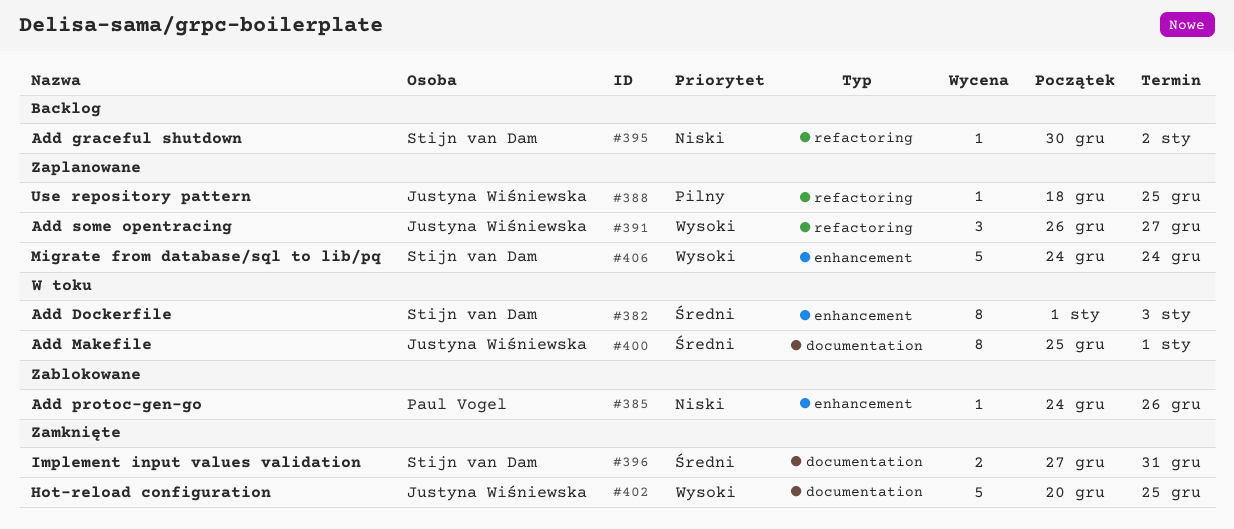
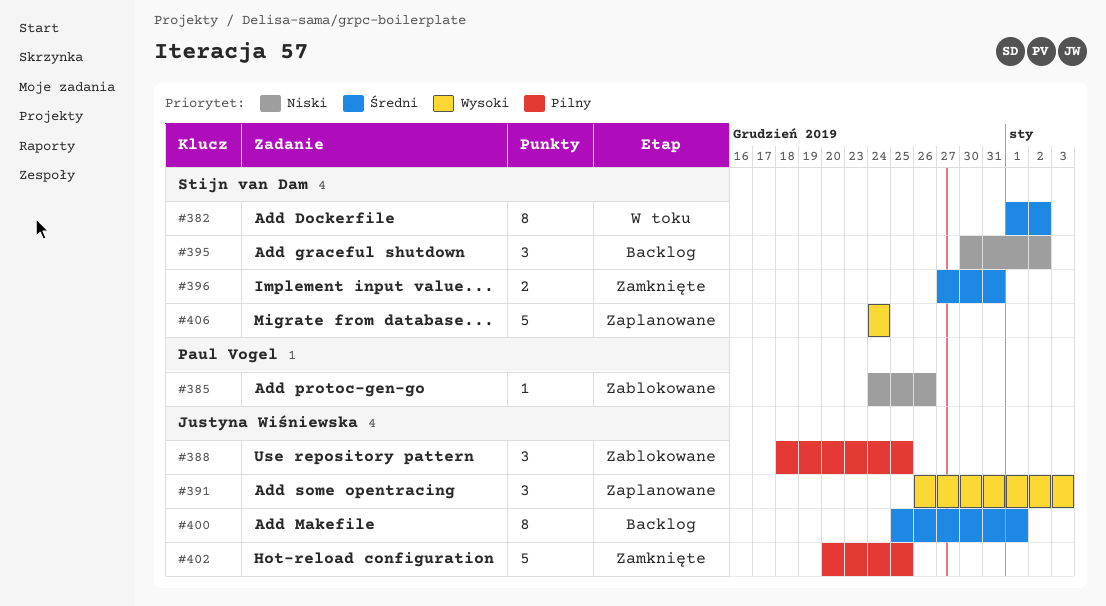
#382, due: Jan 3 -> Jan 2
#388, status: Zaplanowane -> Zablokowane
#388, estimate: 1 -> 3
#391, due: Dec 27 -> Jan 3
#395, estimate: 1 -> 3
#400, status: W toku -> Backlog
#402, priority: Wysoki -> Pilny

